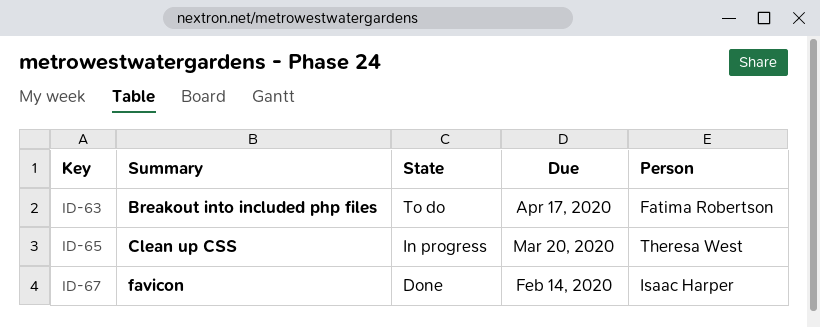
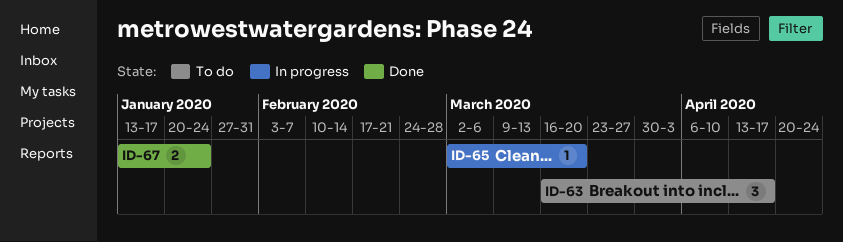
ID-67, due: Feb 14 -> Jan 24

